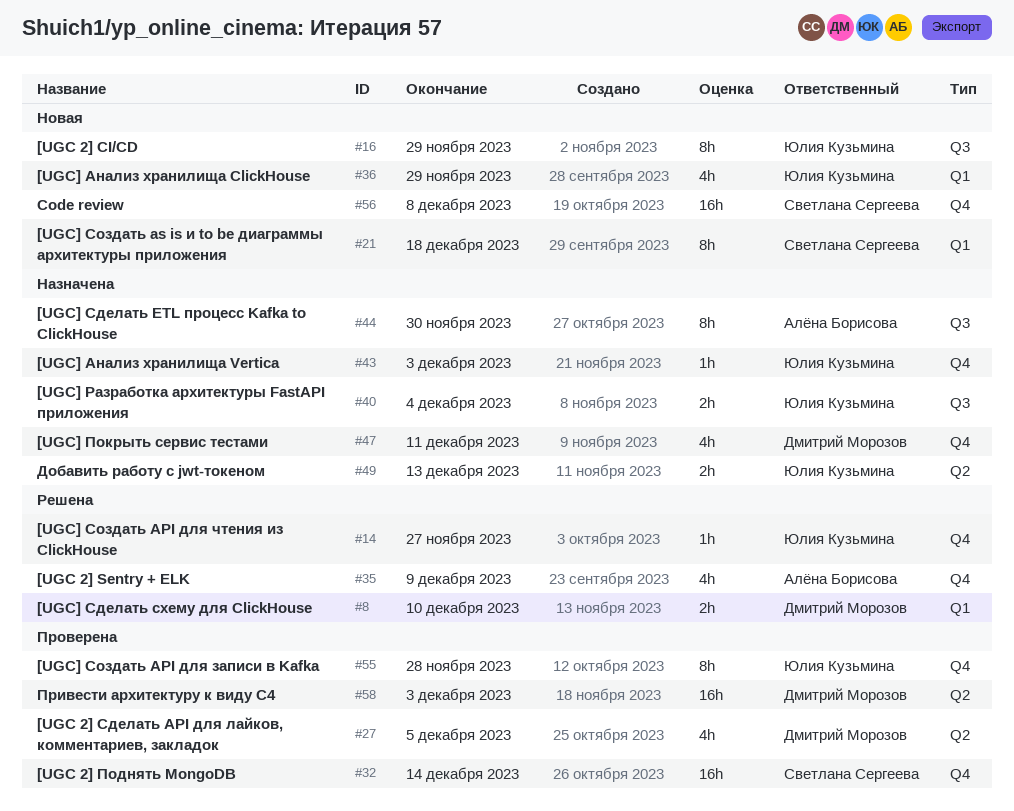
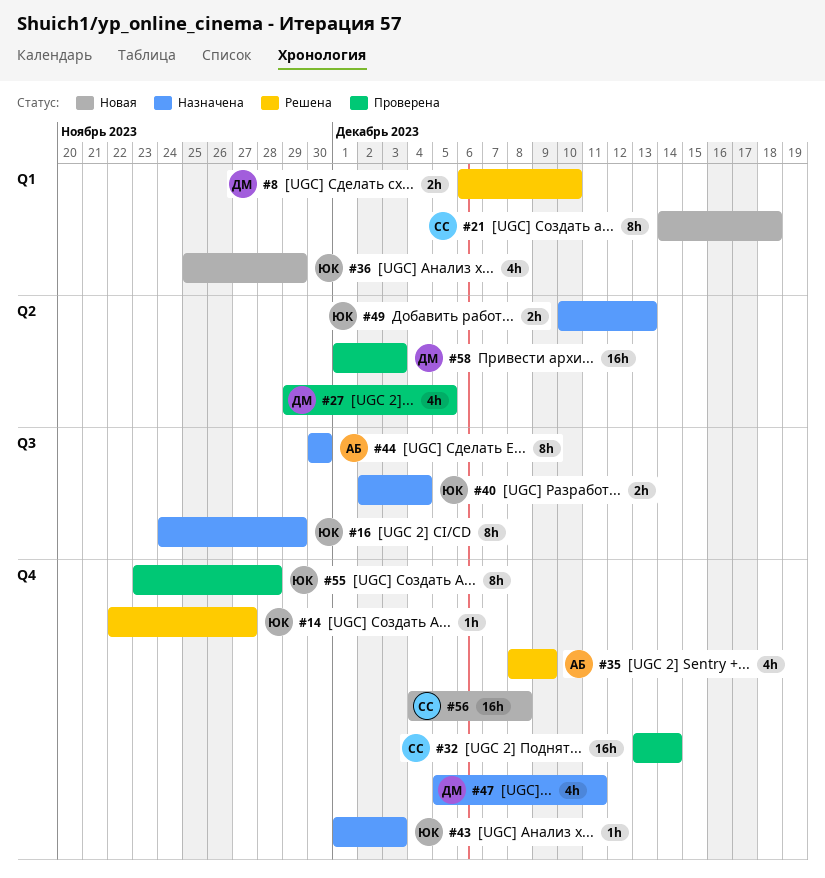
#16, status: Новая -> Назначена

